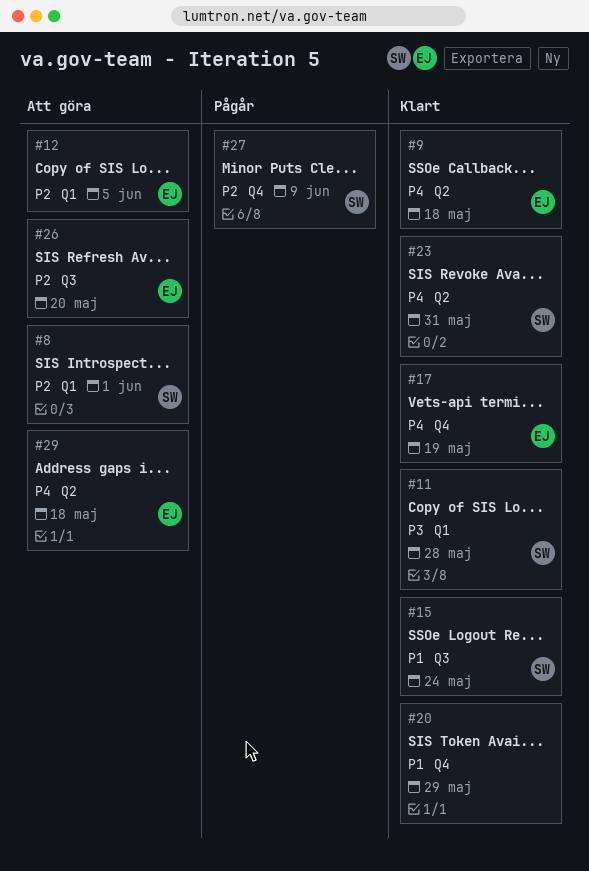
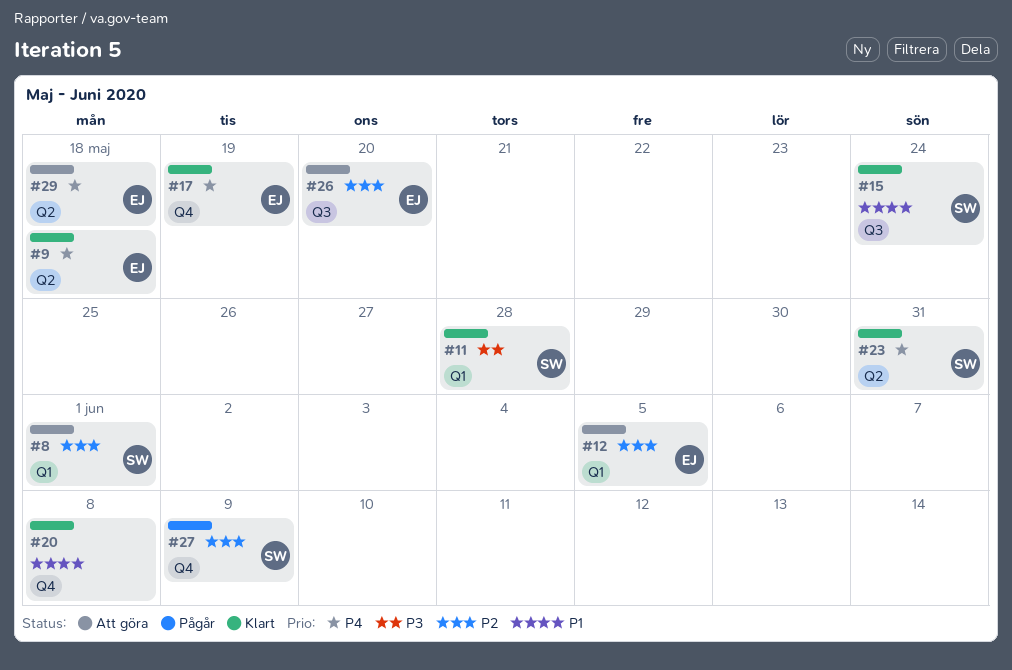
#20, due: May 29 -> Jun 8

